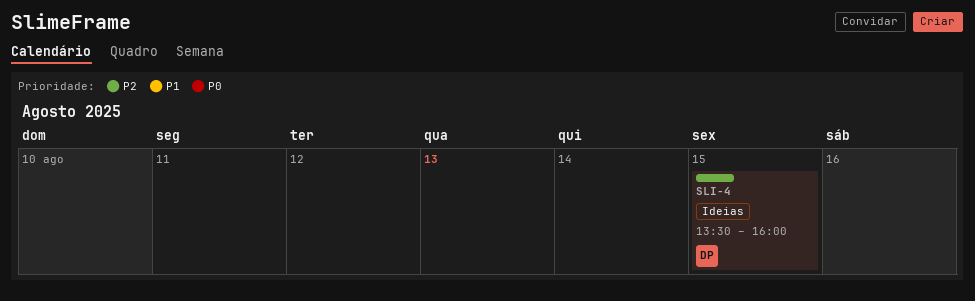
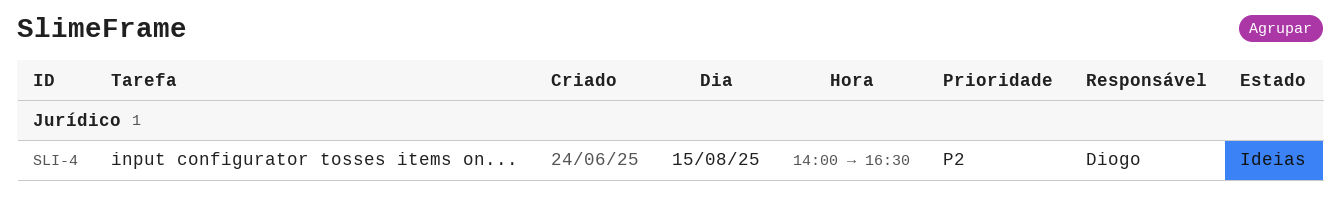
SLI-4, begins: 13:30 -> 14:00
SLI-4, ends: 16:00 -> 16:30

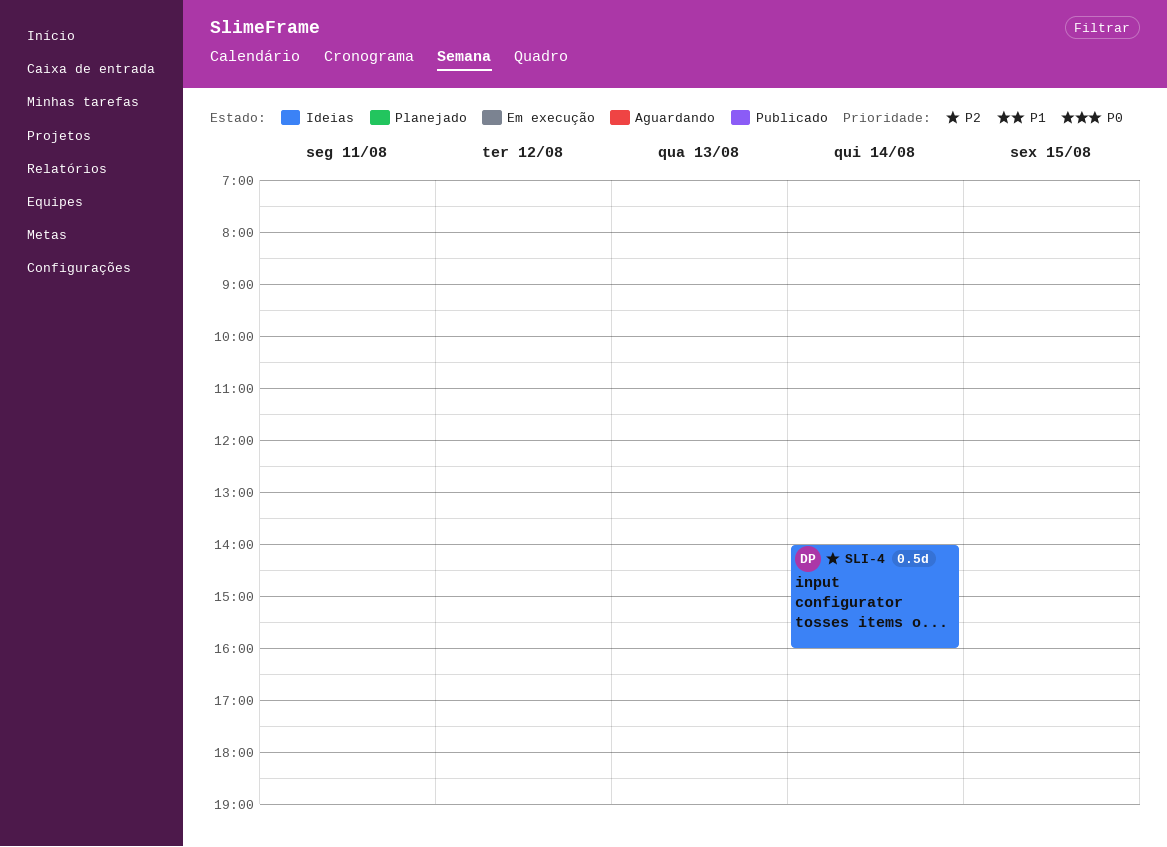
SLI-4, day: Aug 15 -> Aug 14
SLI-4, ends: 16:30 -> 16:00

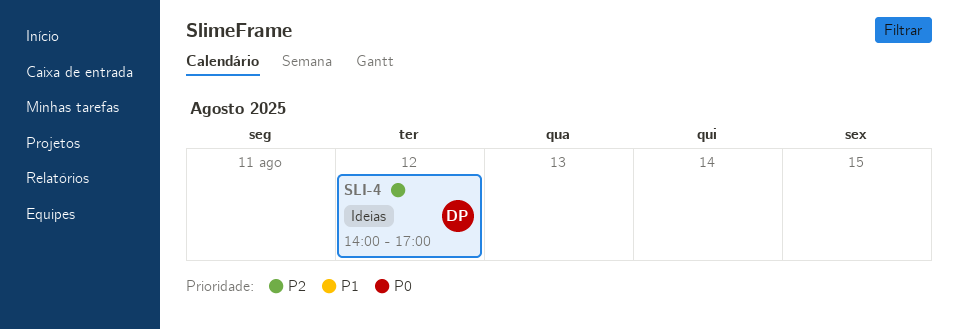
SLI-4, day: Aug 14 -> Aug 12
SLI-4, ends: 16:00 -> 17:00

